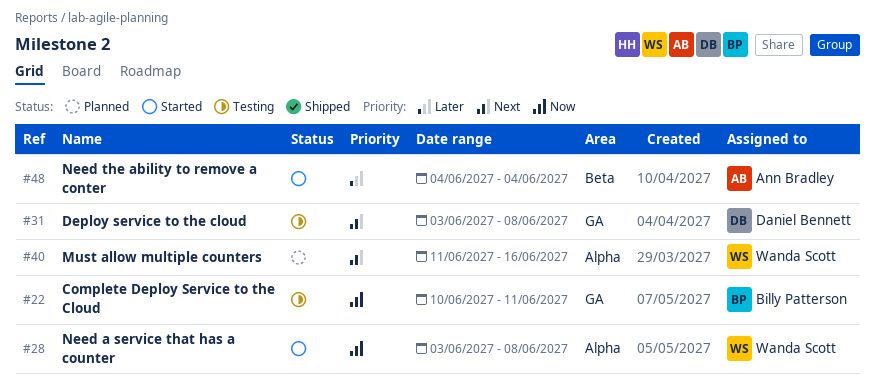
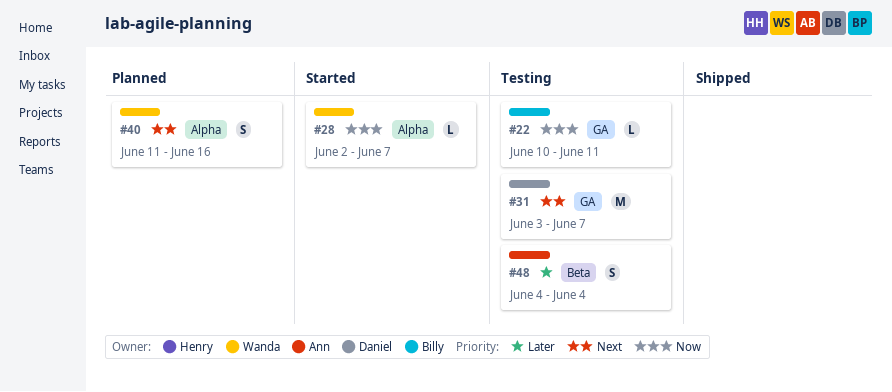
#28, start: Jun 3 -> Jun 2
#28, due: Jun 8 -> Jun 7
#31, due: Jun 8 -> Jun 7
#48, status: Started -> Testing

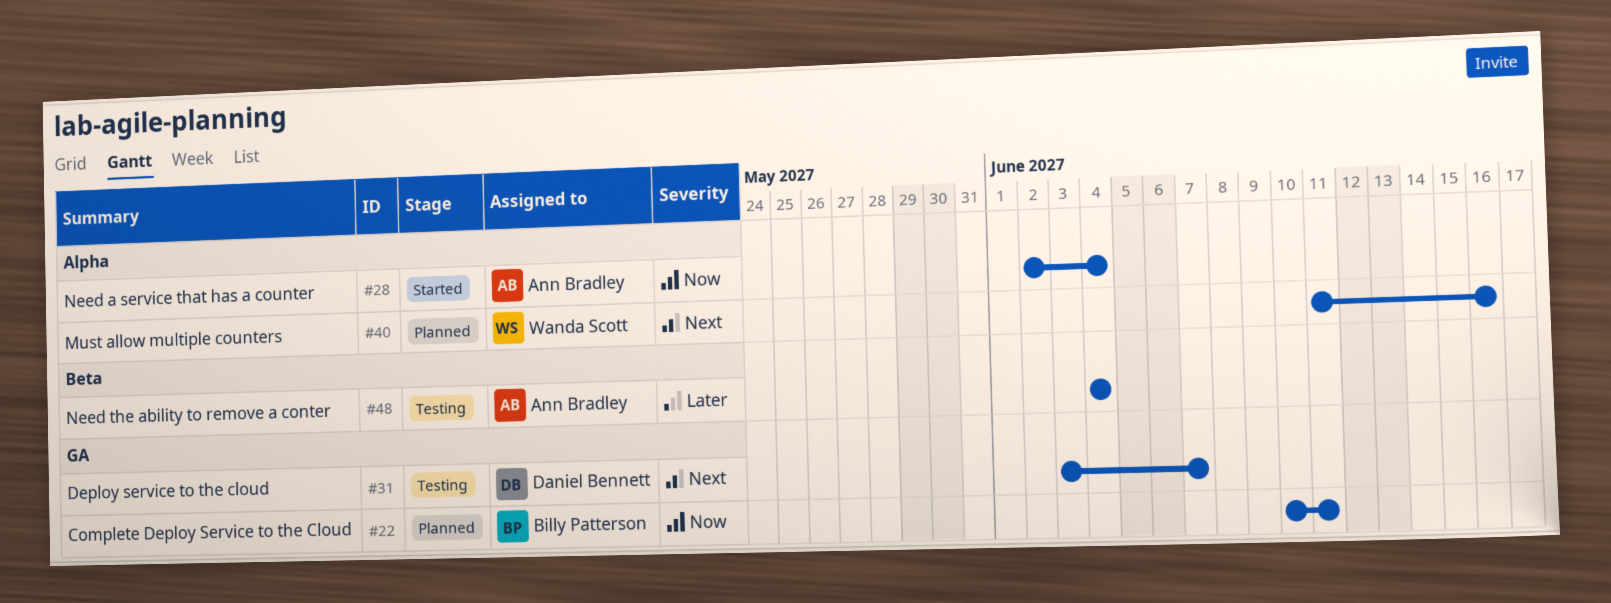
#22, status: Testing -> Planned
#28, owner: Wanda Scott -> Ann Bradley
#28, due: Jun 7 -> Jun 4

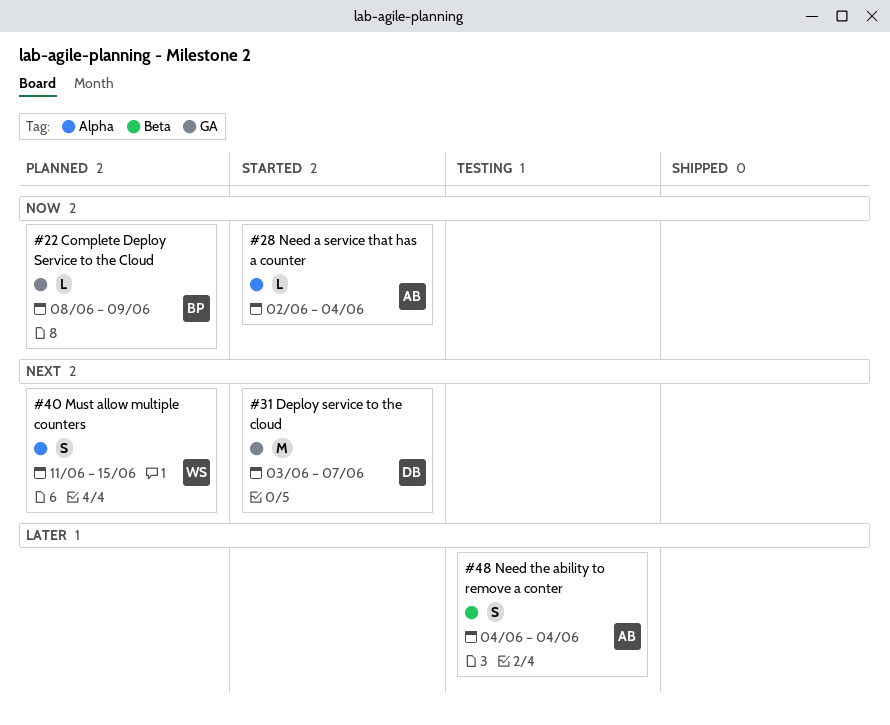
#22, start: Jun 10 -> Jun 8
#22, due: Jun 11 -> Jun 9
#31, status: Testing -> Started
#40, due: Jun 16 -> Jun 15

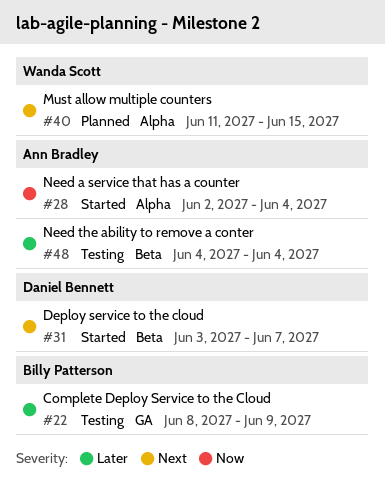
#22, status: Planned -> Testing
#22, priority: Now -> Later
#31, label: GA -> Beta

